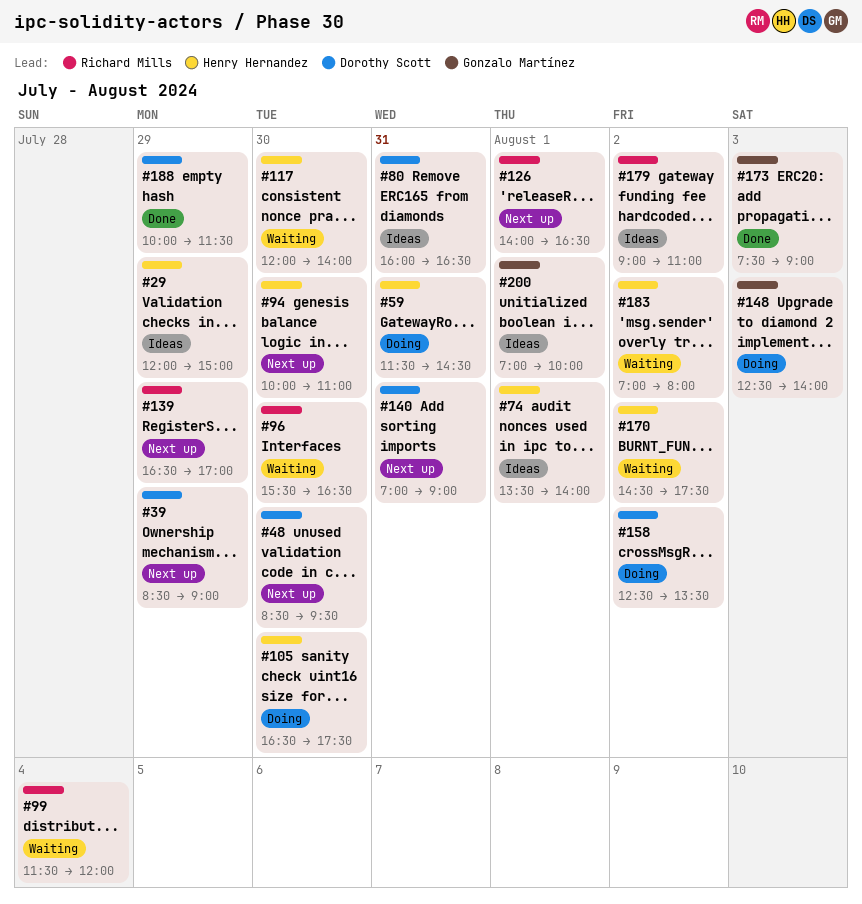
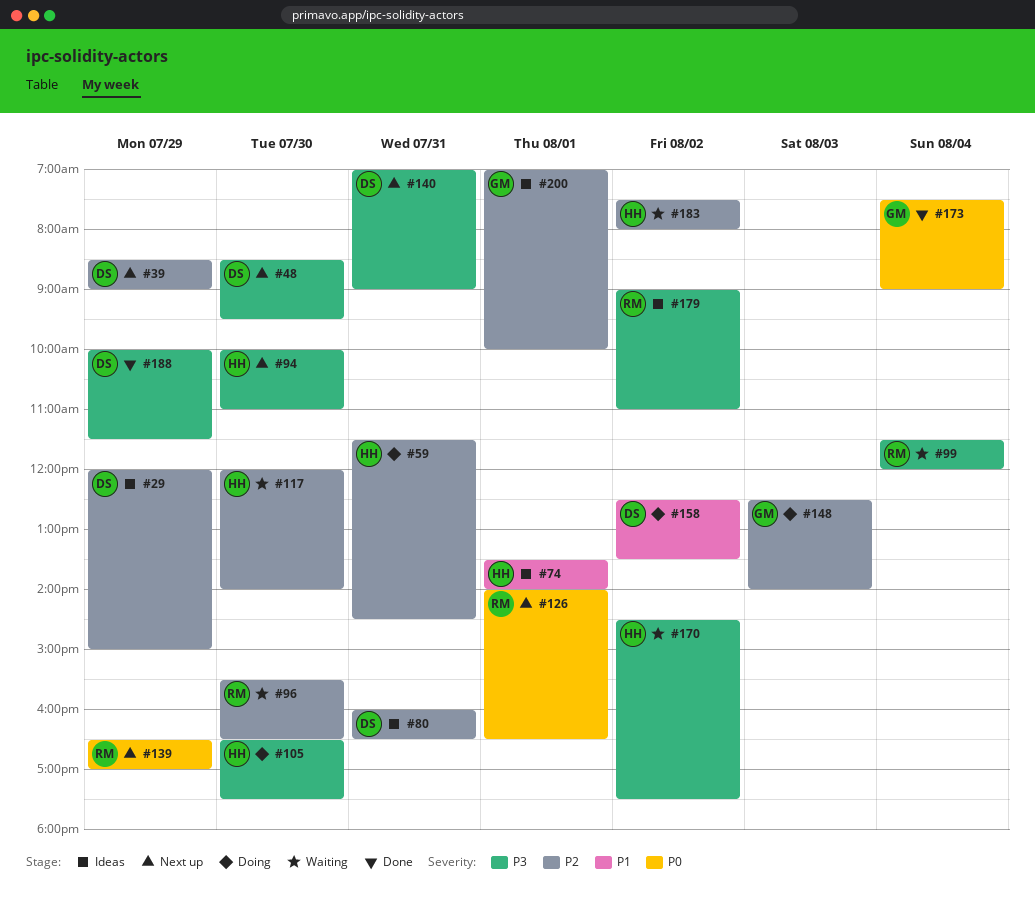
#29, owner: Henry Hernandez -> Dorothy Scott
#173, day: Aug 3 -> Aug 4
#183, begins: 07:00 -> 07:30

